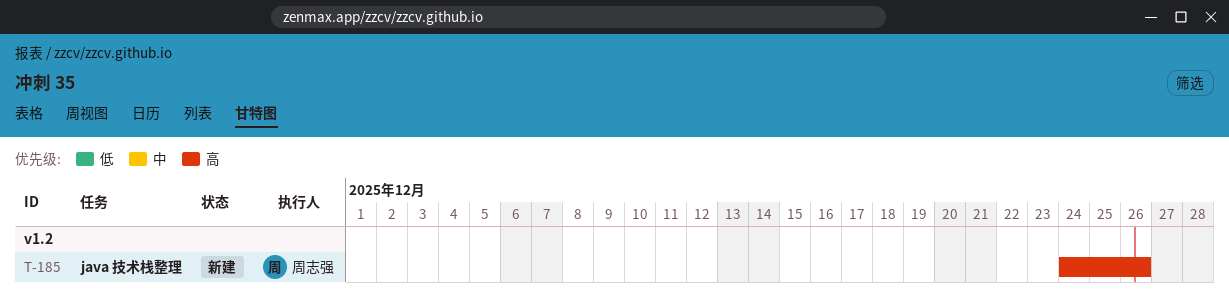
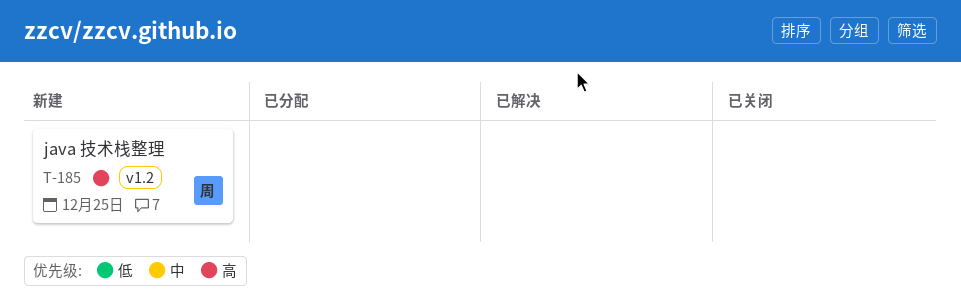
T-185, due: Dec 26 -> Dec 25

